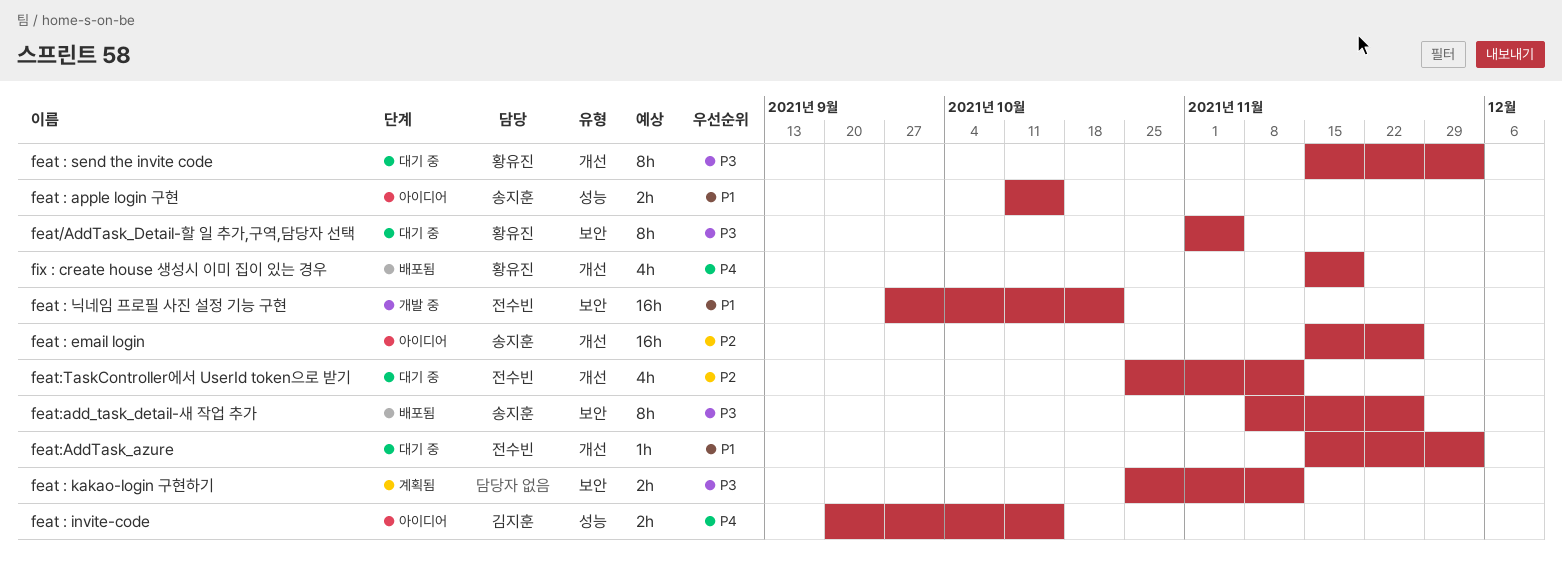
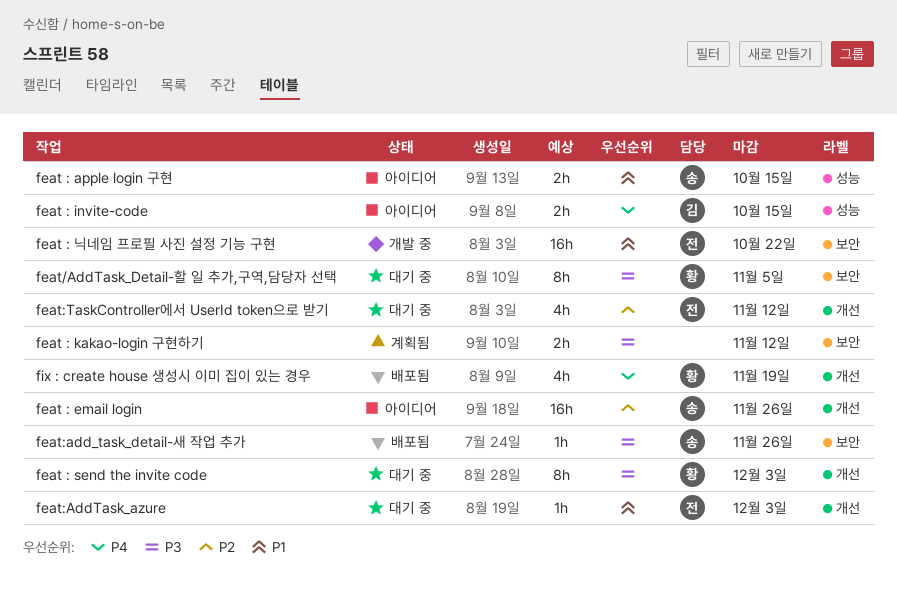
feat:add_task_detail-새 작업 추가, estimate: 8h -> 1h

